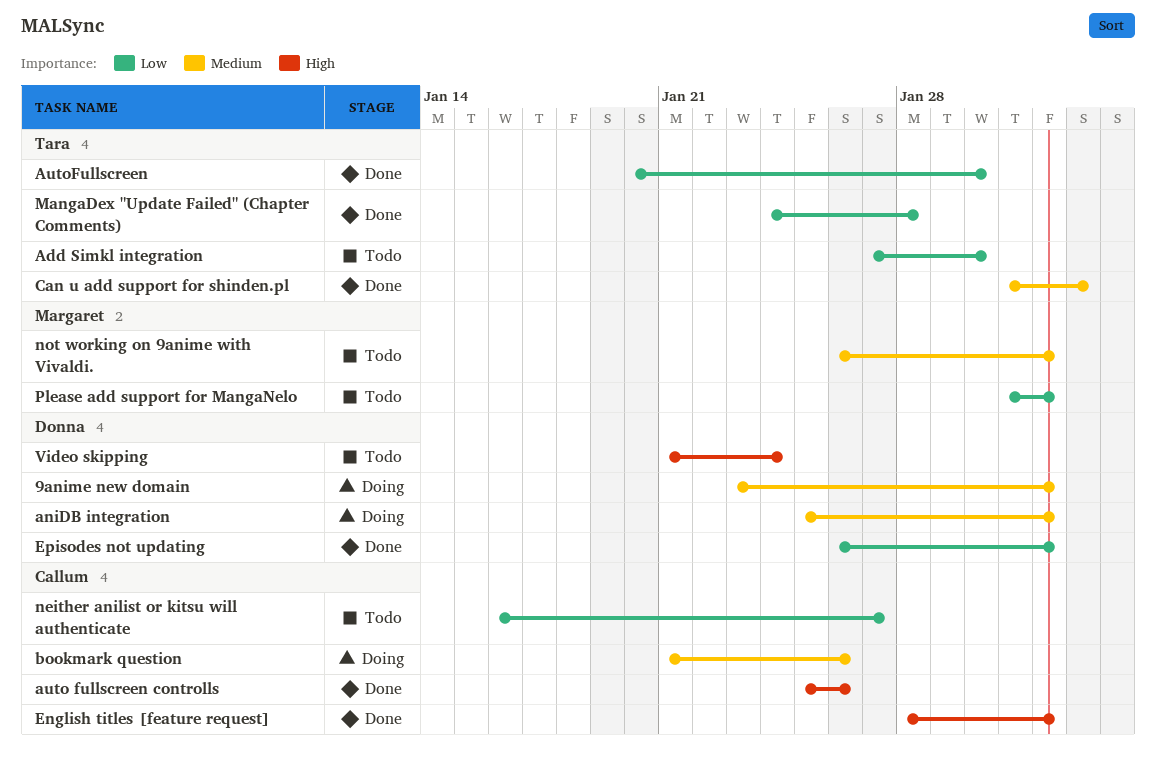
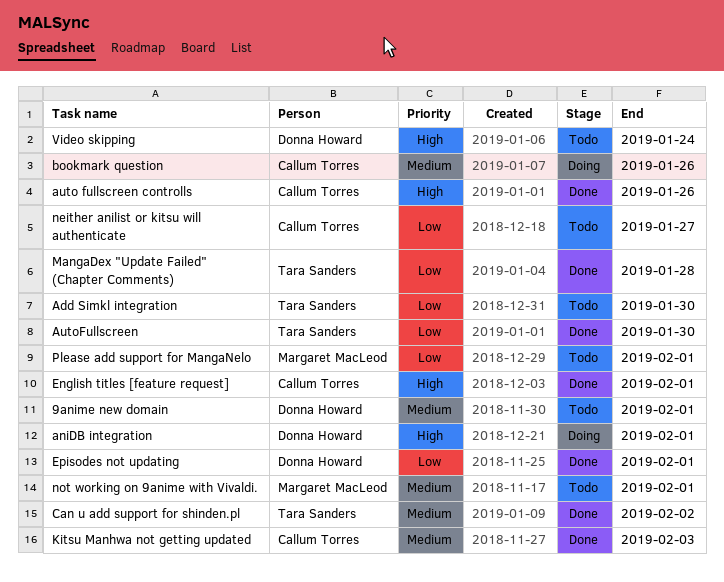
9anime new domain, status: Doing -> Todo
aniDB integration, priority: Medium -> High
Kitsu Manhwa not getting updated: none -> present

